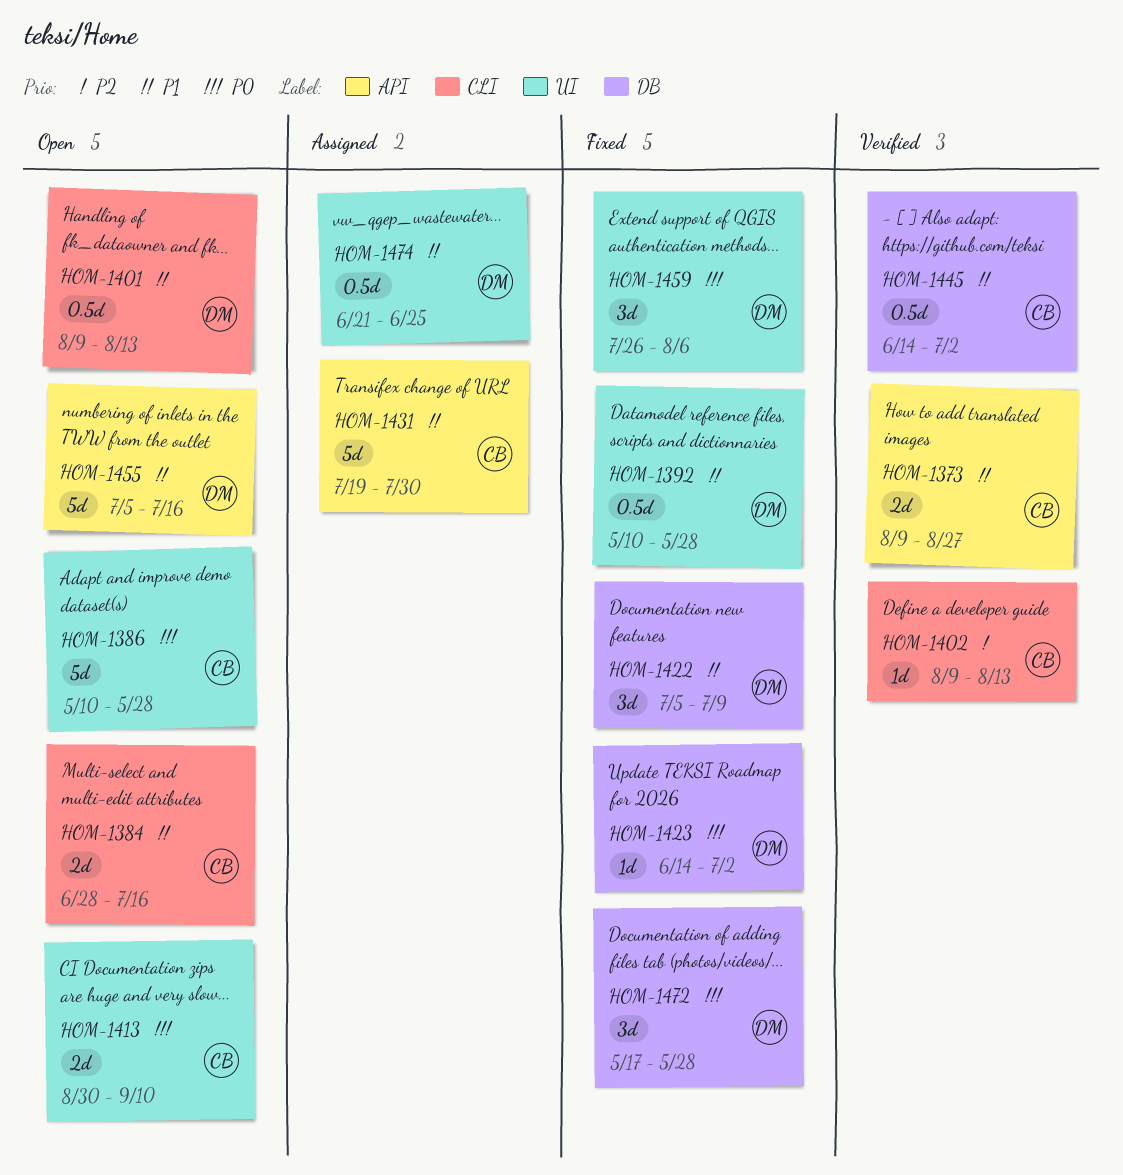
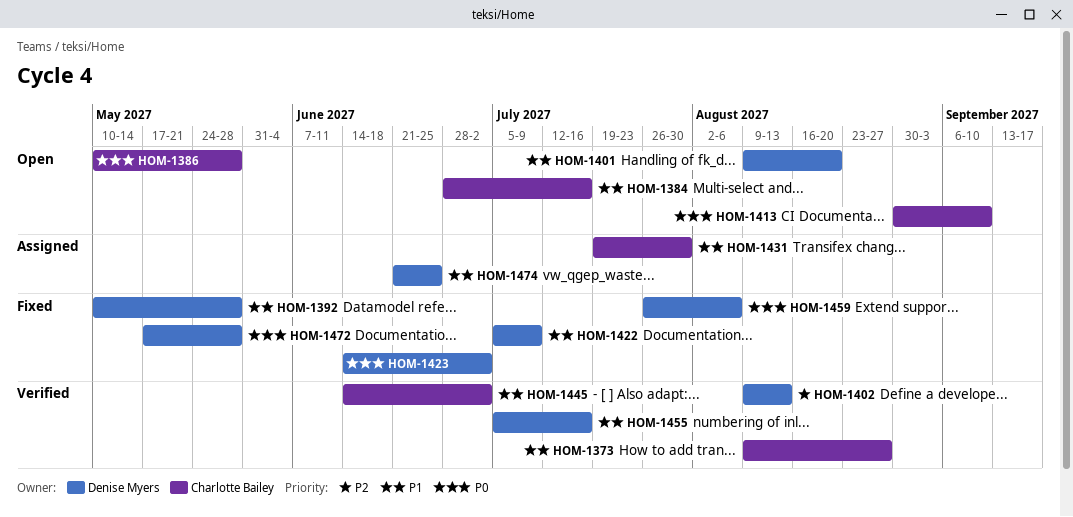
HOM-1401, due: Aug 13 -> Aug 20
HOM-1402, owner: Charlotte Bailey -> Denise Myers
HOM-1455, status: Open -> Verified

